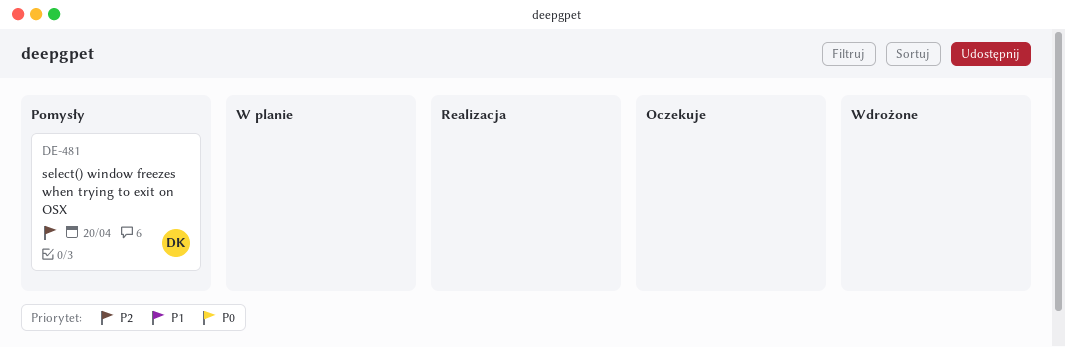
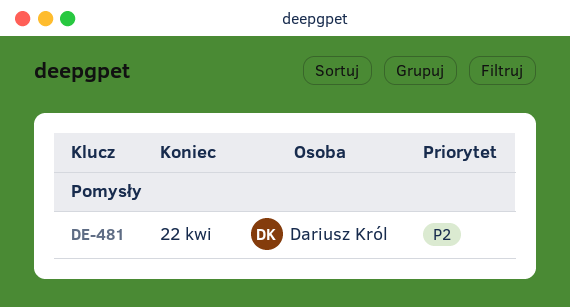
DE-481, due: Apr 20 -> Apr 22

